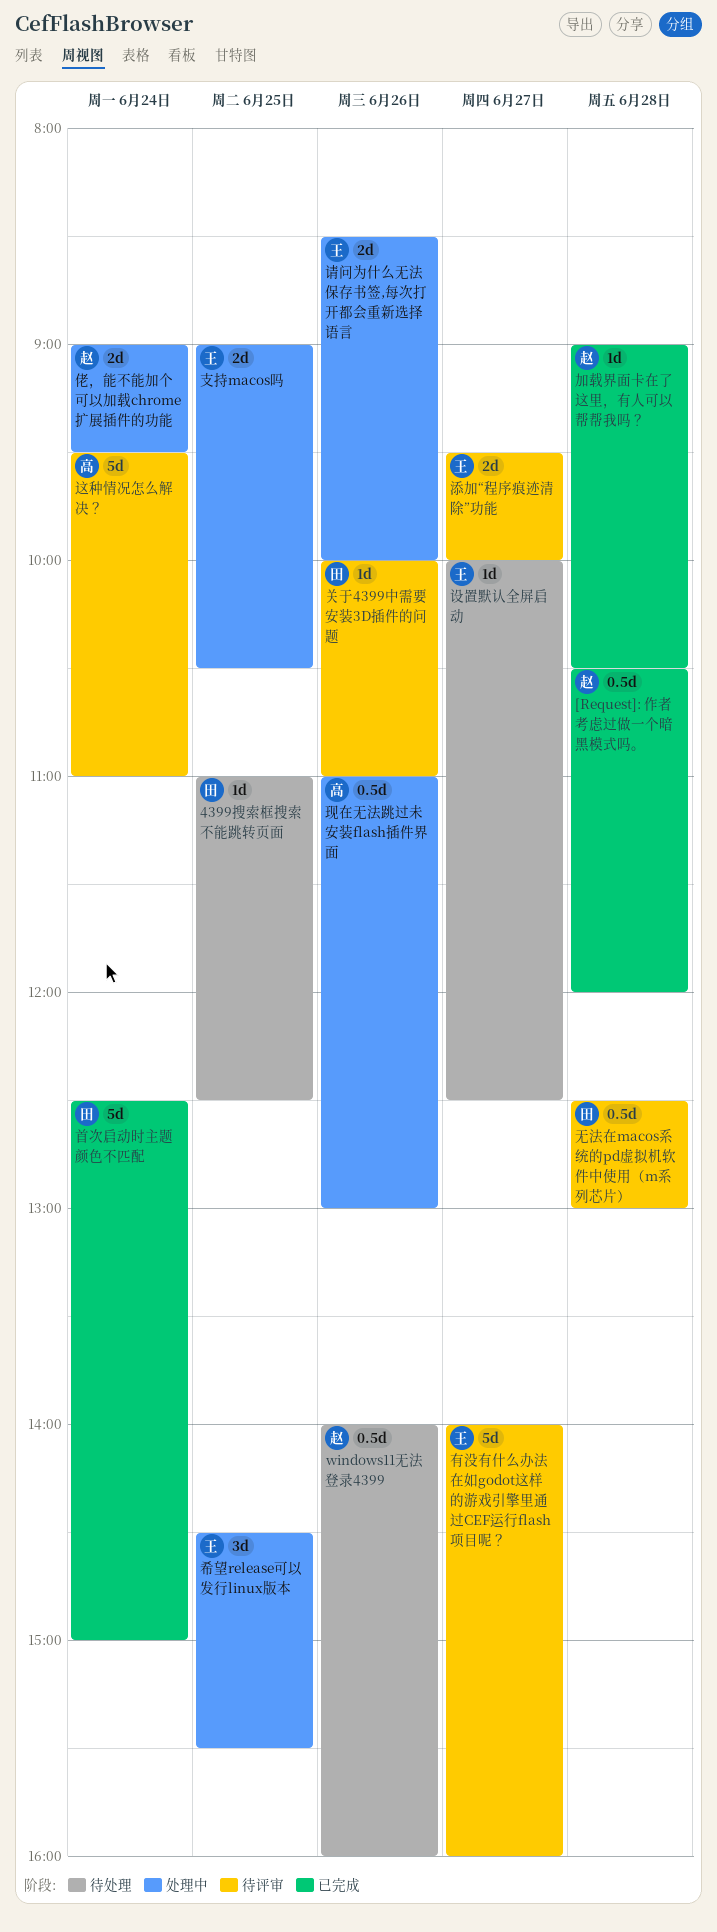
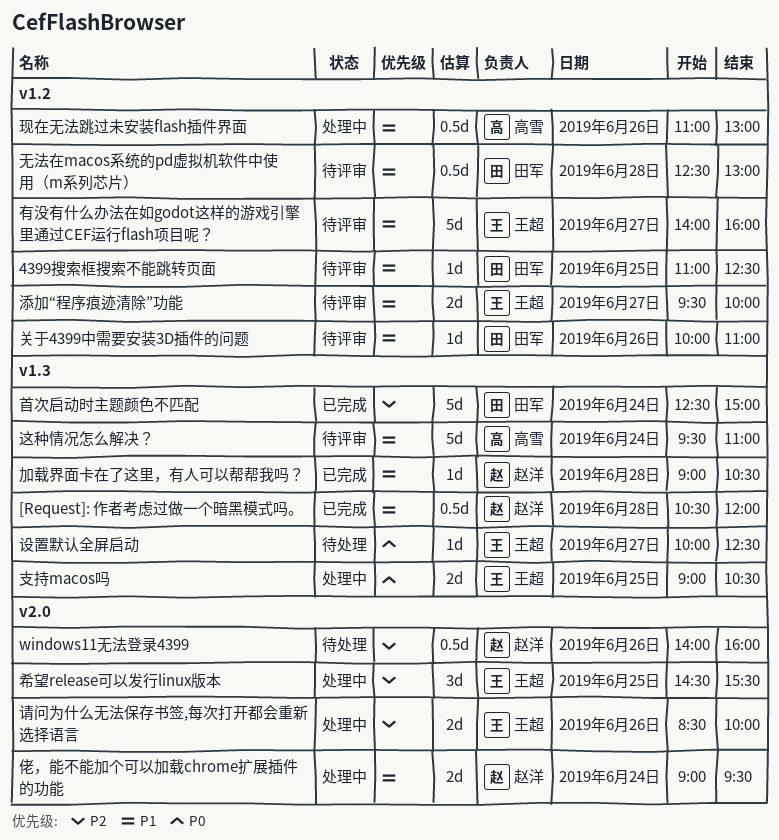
4399搜索框搜索不能跳转页面, status: 待处理 -> 待评审

